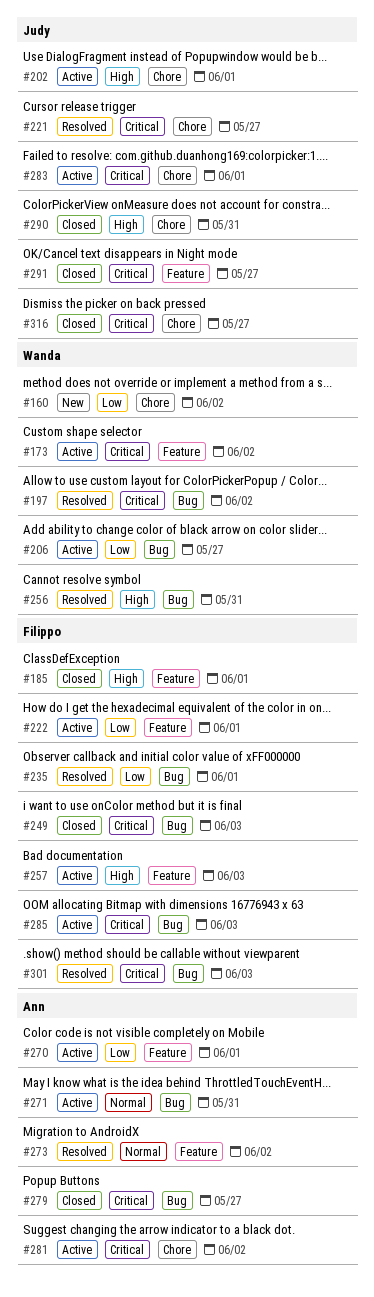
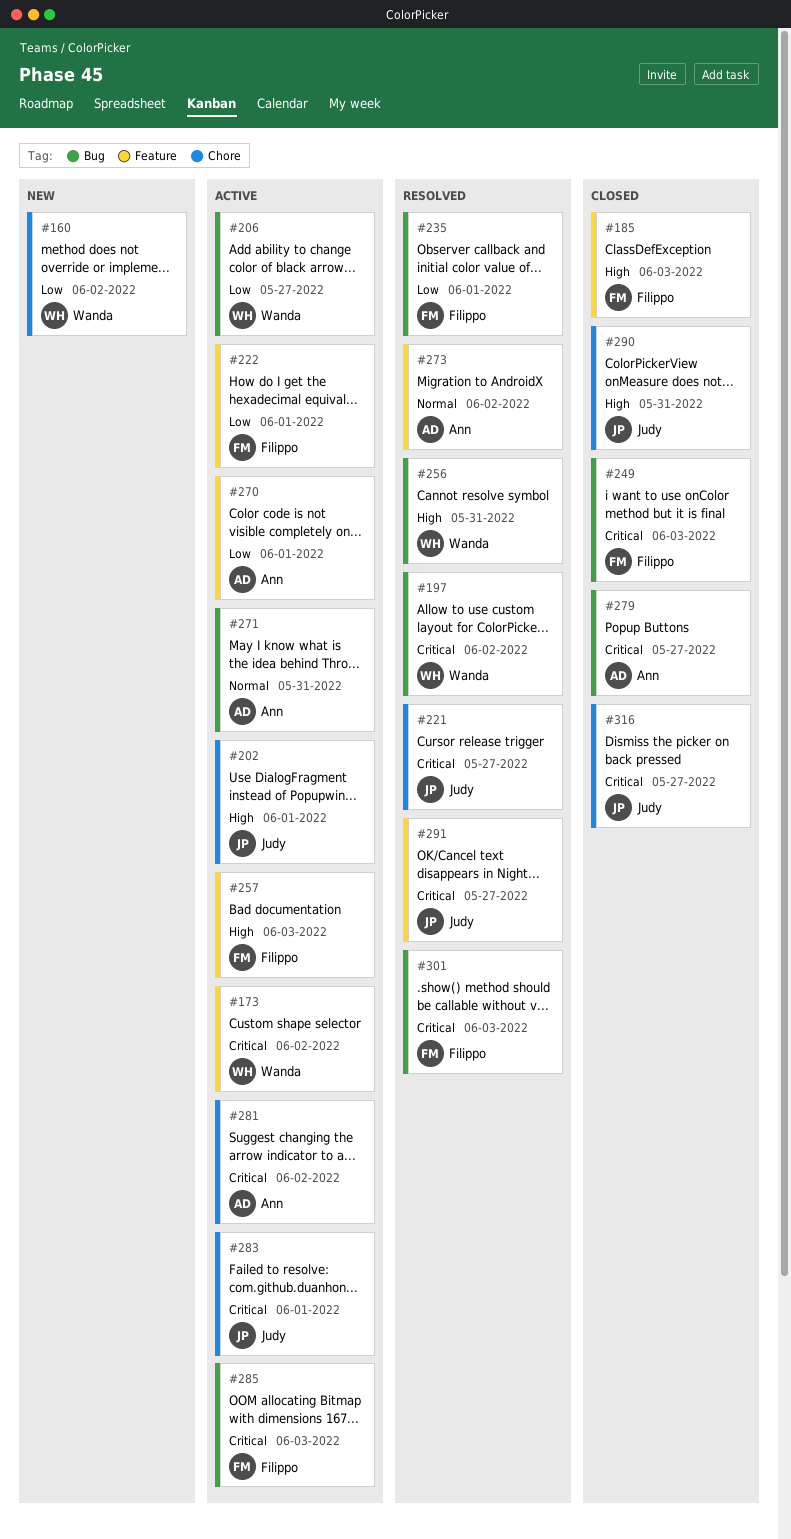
#185, due: Jun 1 -> Jun 3
#291, status: Closed -> Resolved

